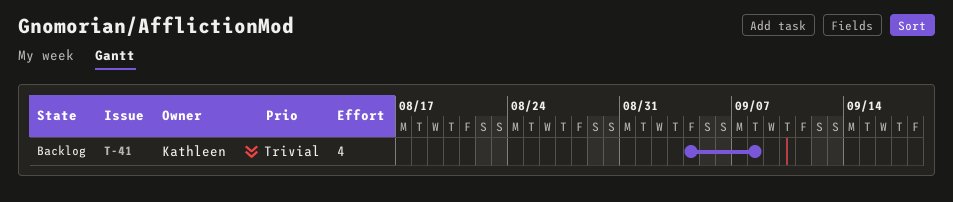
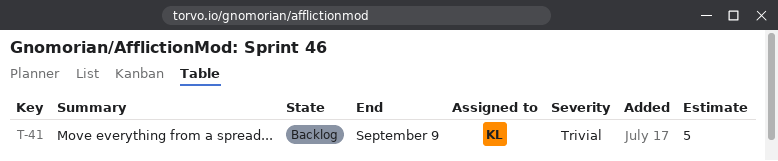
T-41, estimate: 4 -> 5
T-41, due: Sep 8 -> Sep 9

